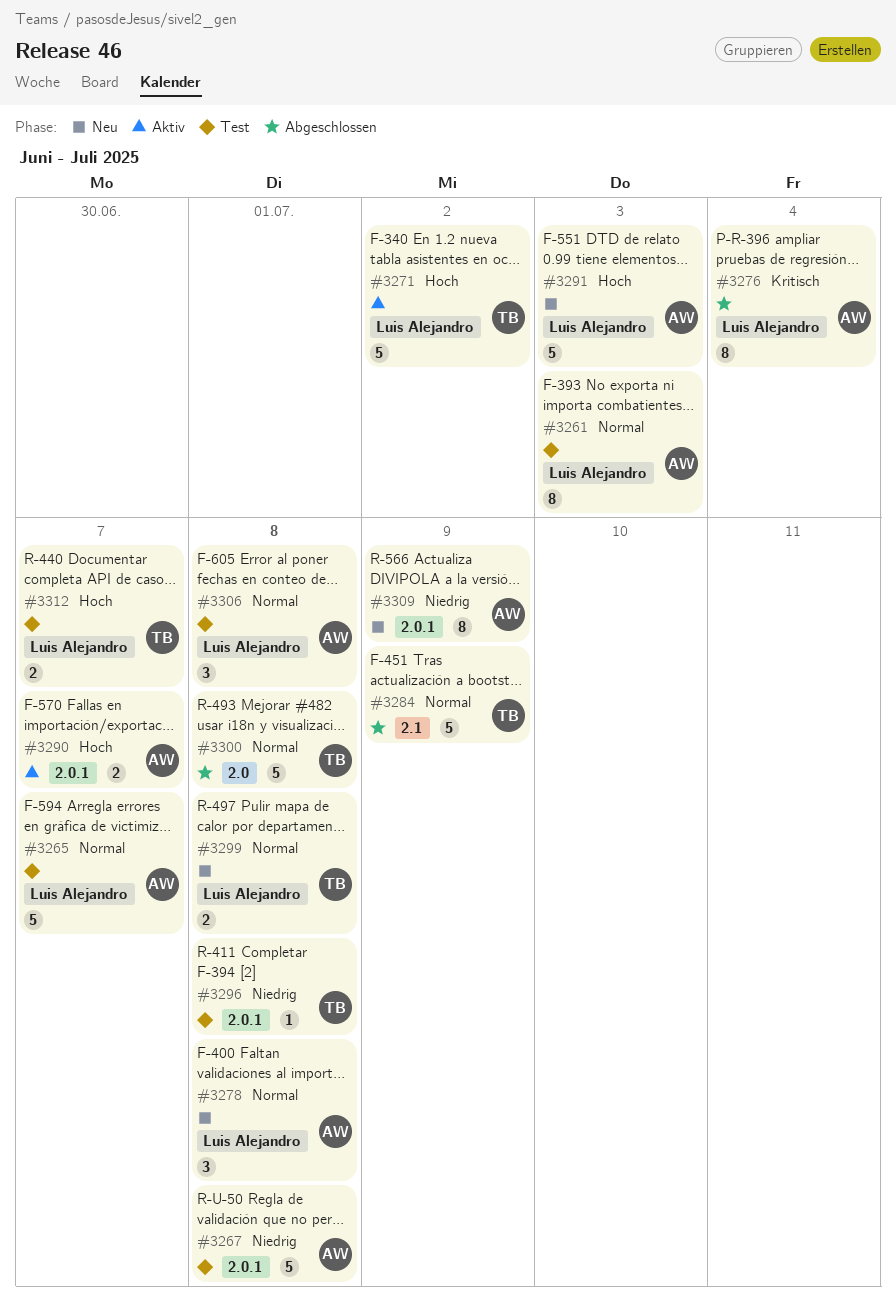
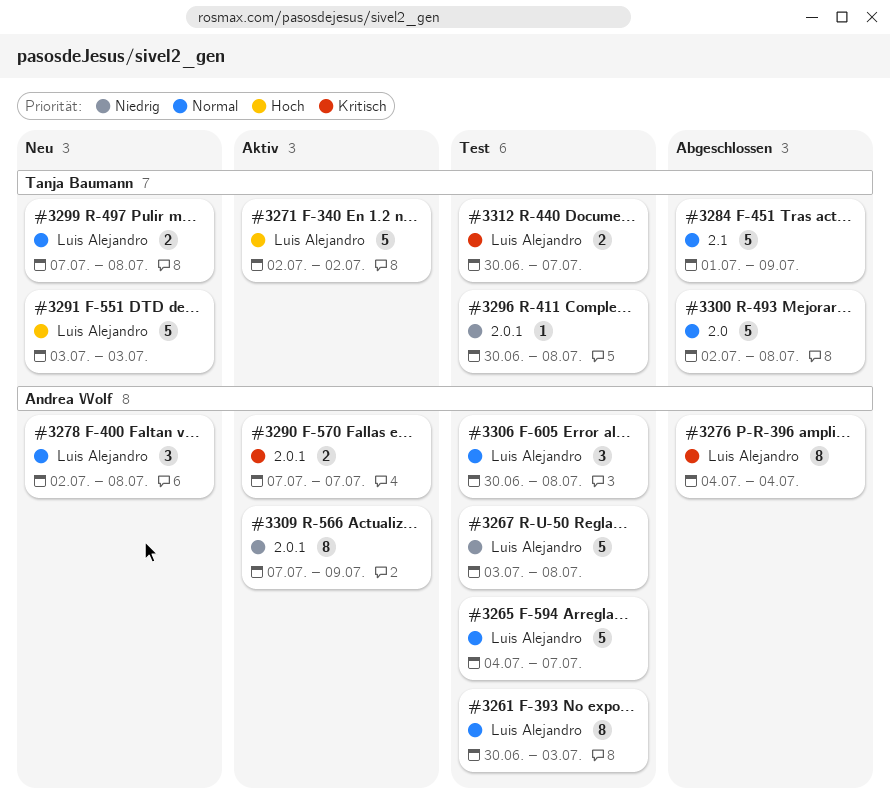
#3267, label: 2.0.1 -> Luis Alejandro
#3290, priority: Hoch -> Kritisch
#3291, owner: Andrea Wolf -> Tanja Baumann
#3309, status: Neu -> Aktiv
#3312, priority: Hoch -> Kritisch

